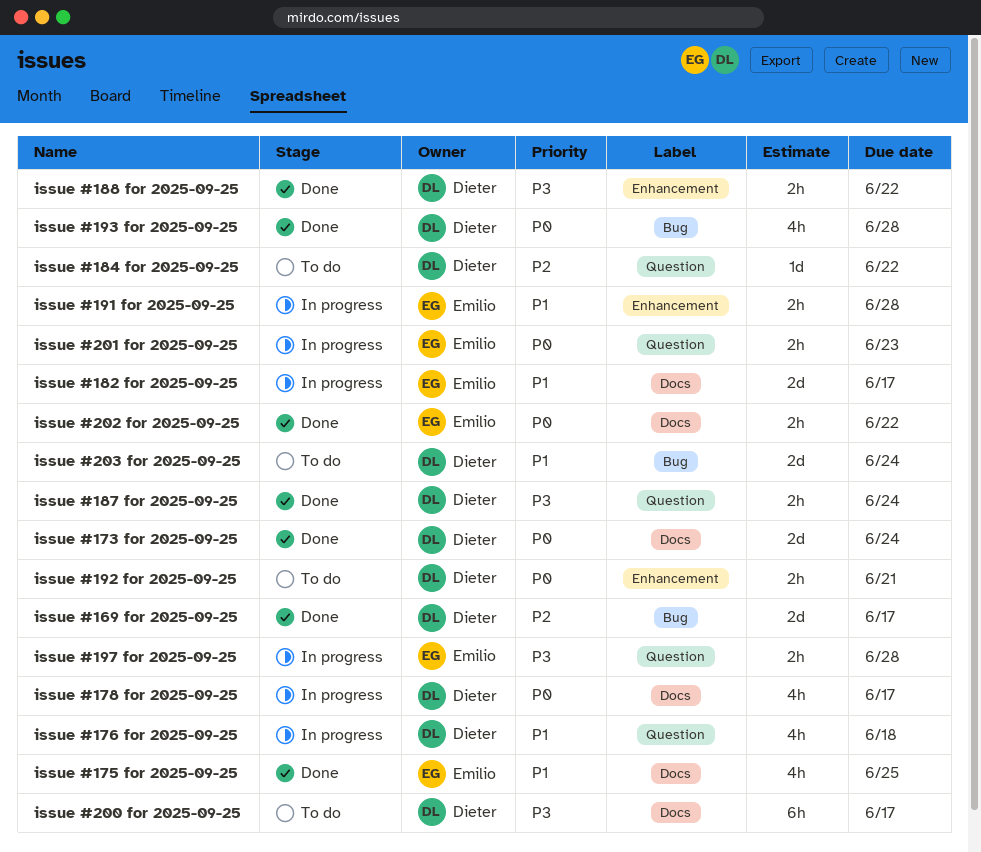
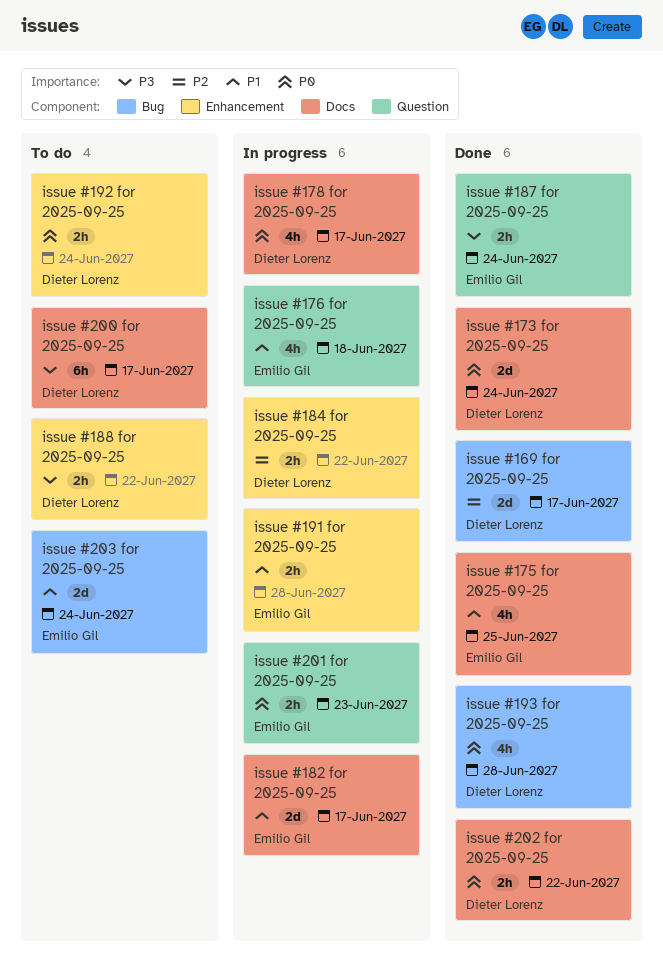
issue #176 for 2025-09-25, owner: Dieter Lorenz -> Emilio Gil
issue #184 for 2025-09-25, status: To do -> In progress
issue #184 for 2025-09-25, label: Question -> Enhancement
issue #184 for 2025-09-25, estimate: 1d -> 2h
issue #187 for 2025-09-25, owner: Dieter Lorenz -> Emilio Gil
issue #188 for 2025-09-25, status: Done -> To do
issue #192 for 2025-09-25, due: Jun 21 -> Jun 24
issue #197 for 2025-09-25: present -> none
issue #202 for 2025-09-25, owner: Emilio Gil -> Dieter Lorenz
issue #203 for 2025-09-25, owner: Dieter Lorenz -> Emilio Gil

